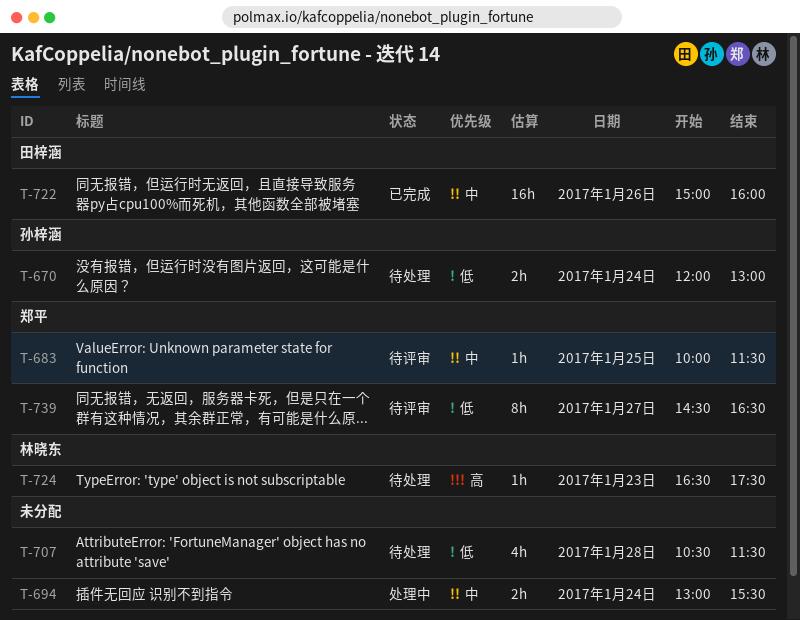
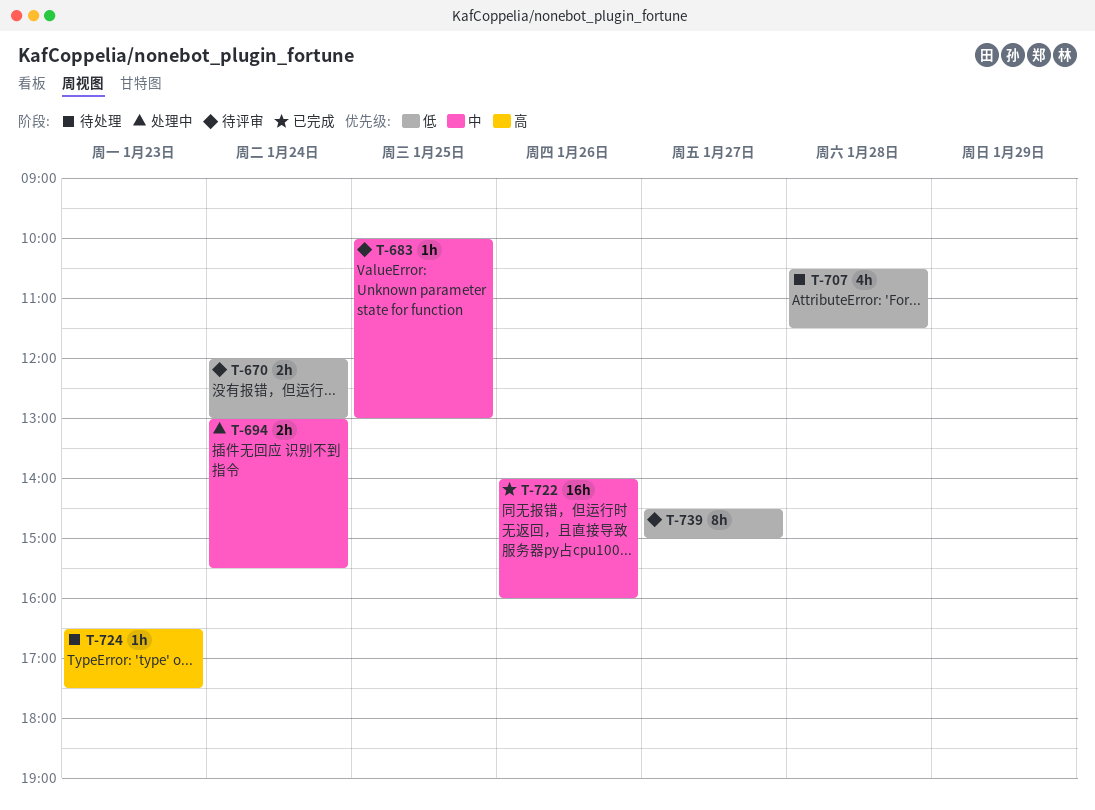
T-670, status: 待处理 -> 待评审
T-683, ends: 11:30 -> 13:00
T-722, begins: 15:00 -> 14:00
T-739, ends: 16:30 -> 15:00

